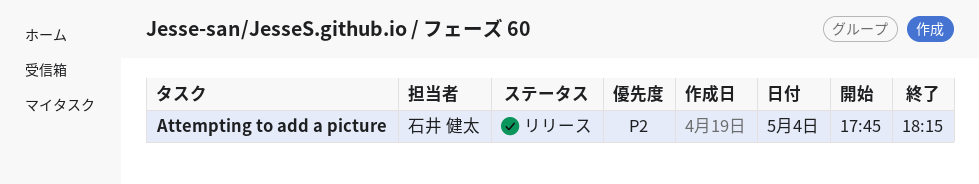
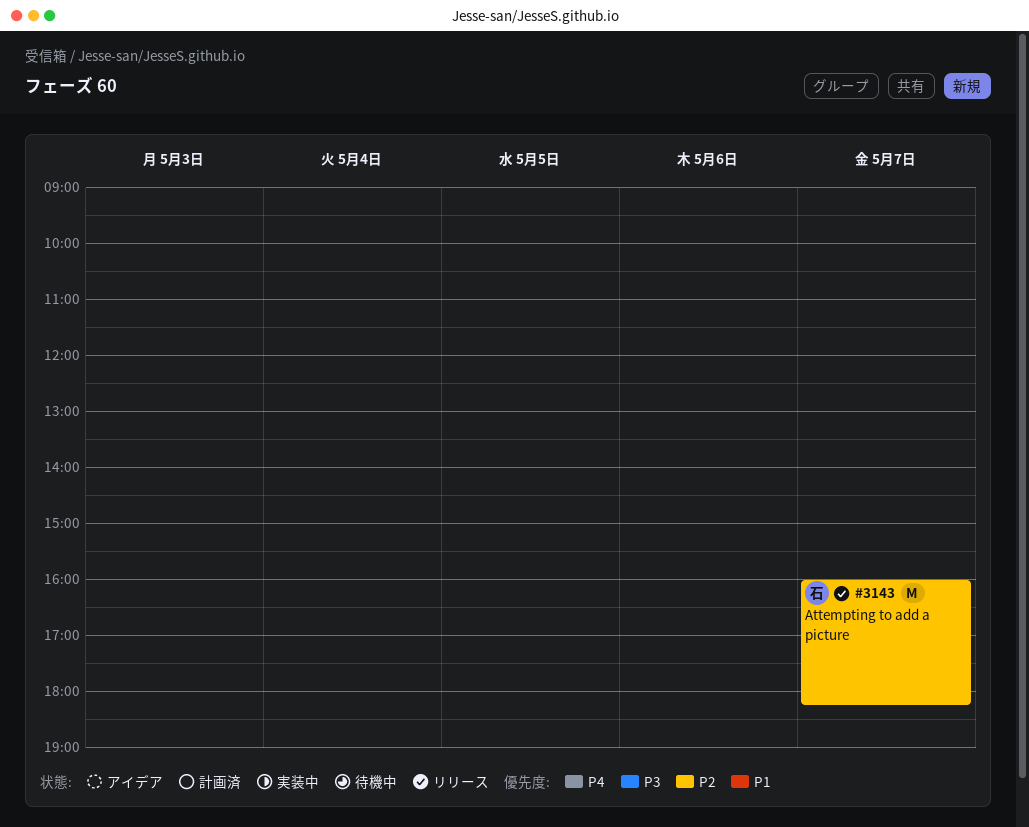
Attempting to add a picture, day: May 4 -> May 7
Attempting to add a picture, begins: 17:45 -> 16:00

